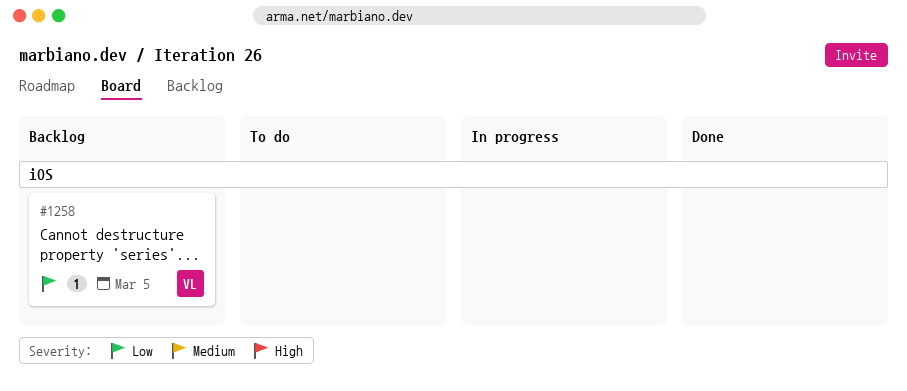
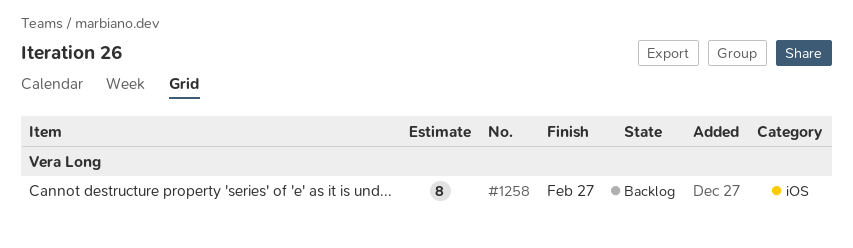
#1258, estimate: 1 -> 8
#1258, due: Mar 5 -> Feb 27

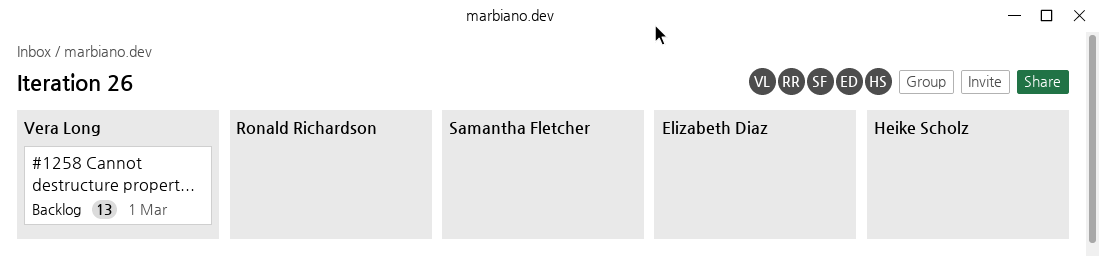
#1258, estimate: 8 -> 13
#1258, due: Feb 27 -> Mar 1

